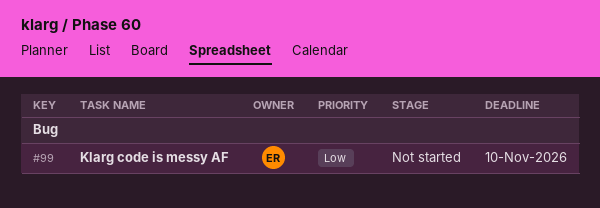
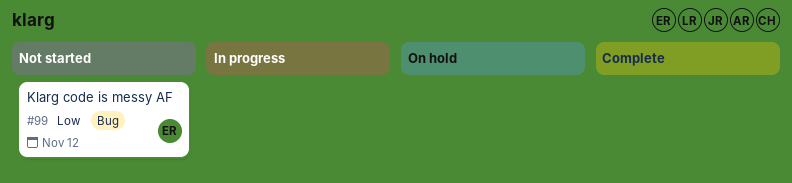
#99, due: Nov 10 -> Nov 12

